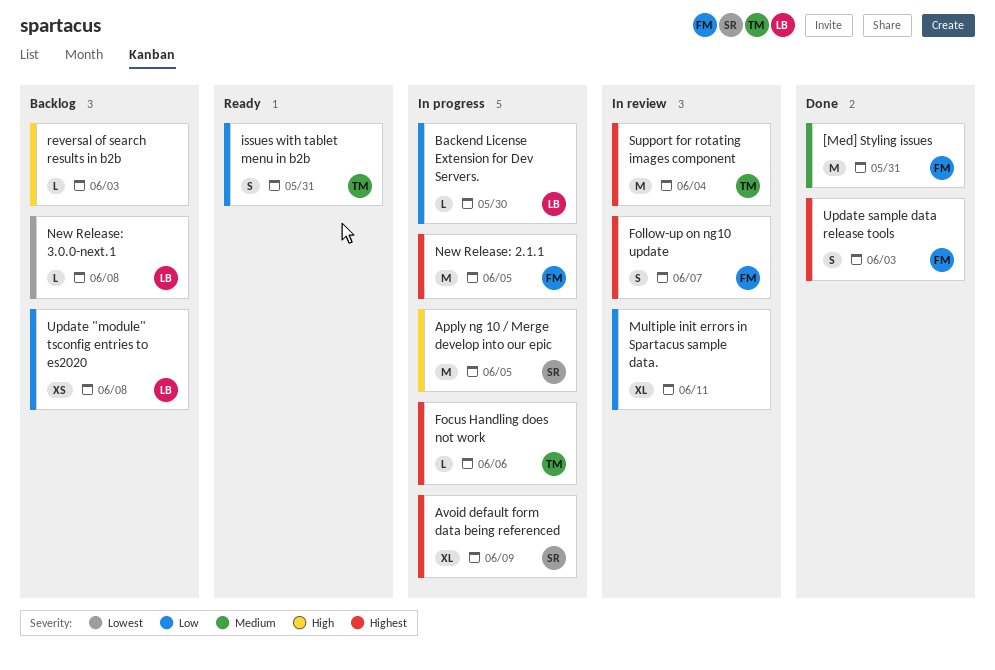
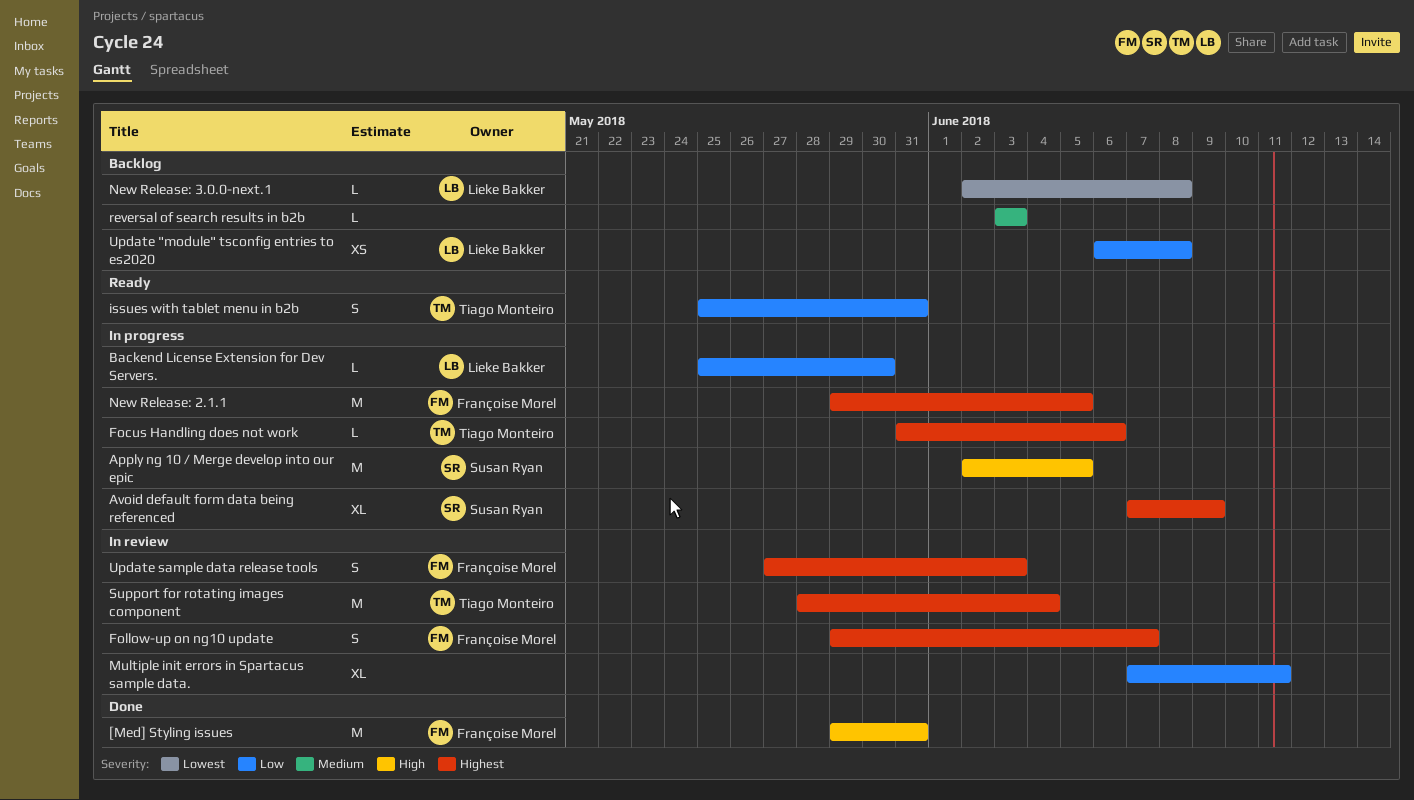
[Med] Styling issues, priority: Medium -> High
reversal of search results in b2b, priority: High -> Medium
Update sample data release tools, status: Done -> In review

